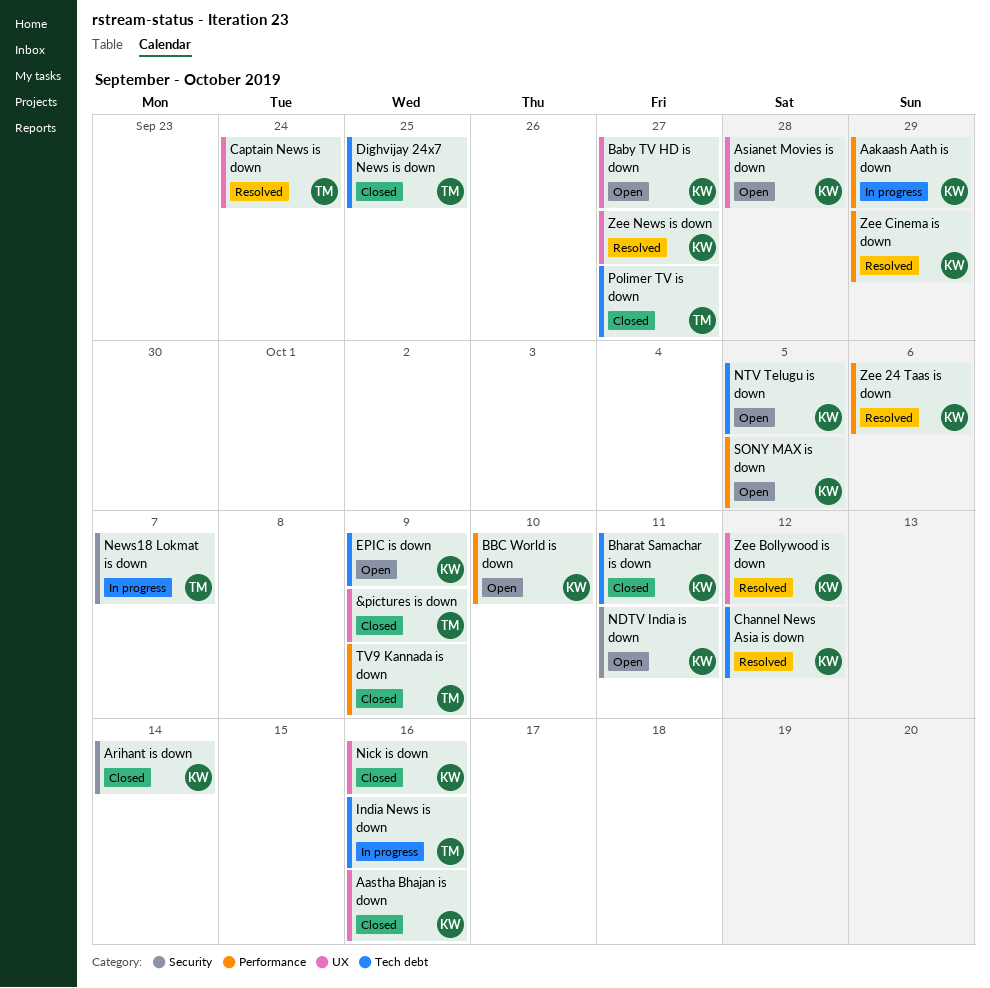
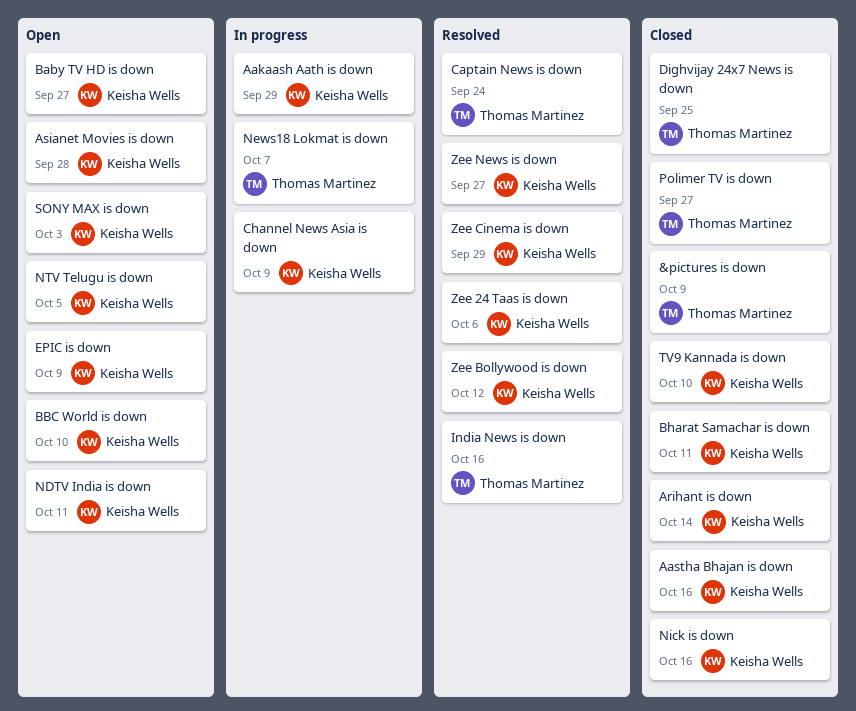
Channel News Asia is down, status: Resolved -> In progress
Channel News Asia is down, due: Oct 12 -> Oct 9
India News is down, status: In progress -> Resolved
SONY MAX is down, due: Oct 5 -> Oct 3
TV9 Kannada is down, owner: Thomas Martinez -> Keisha Wells
TV9 Kannada is down, due: Oct 9 -> Oct 10

